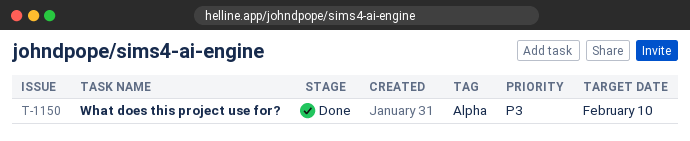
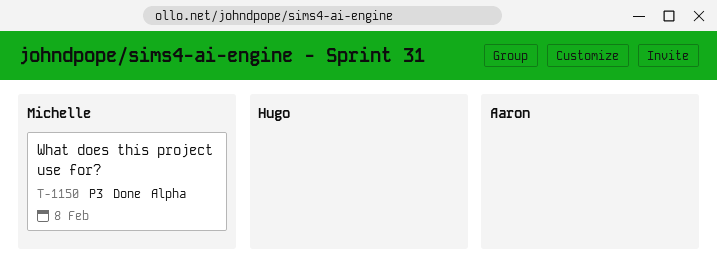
T-1150, due: Feb 10 -> Feb 8

